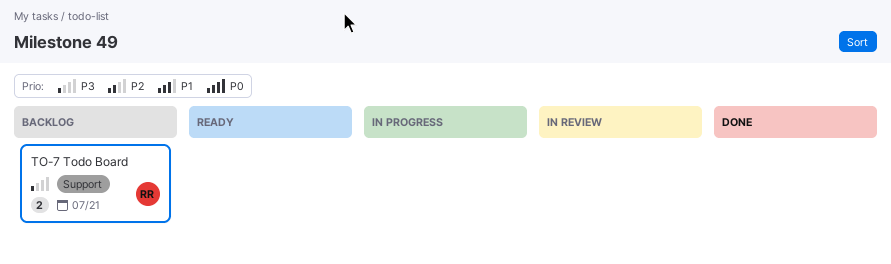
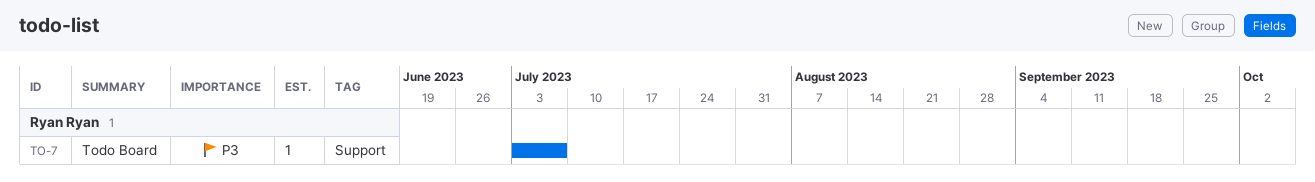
TO-7, estimate: 2 -> 1
TO-7, due: Jul 21 -> Jul 7

